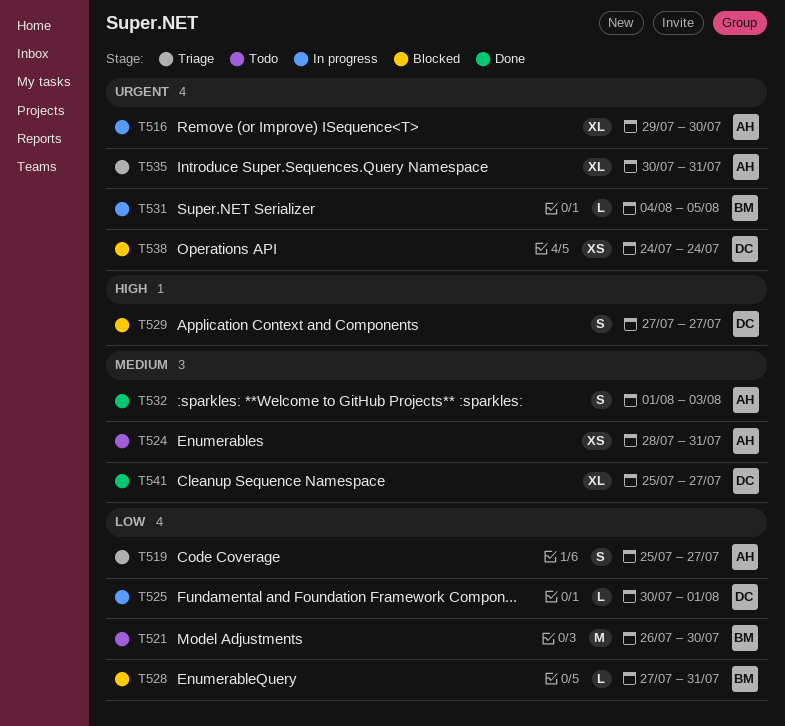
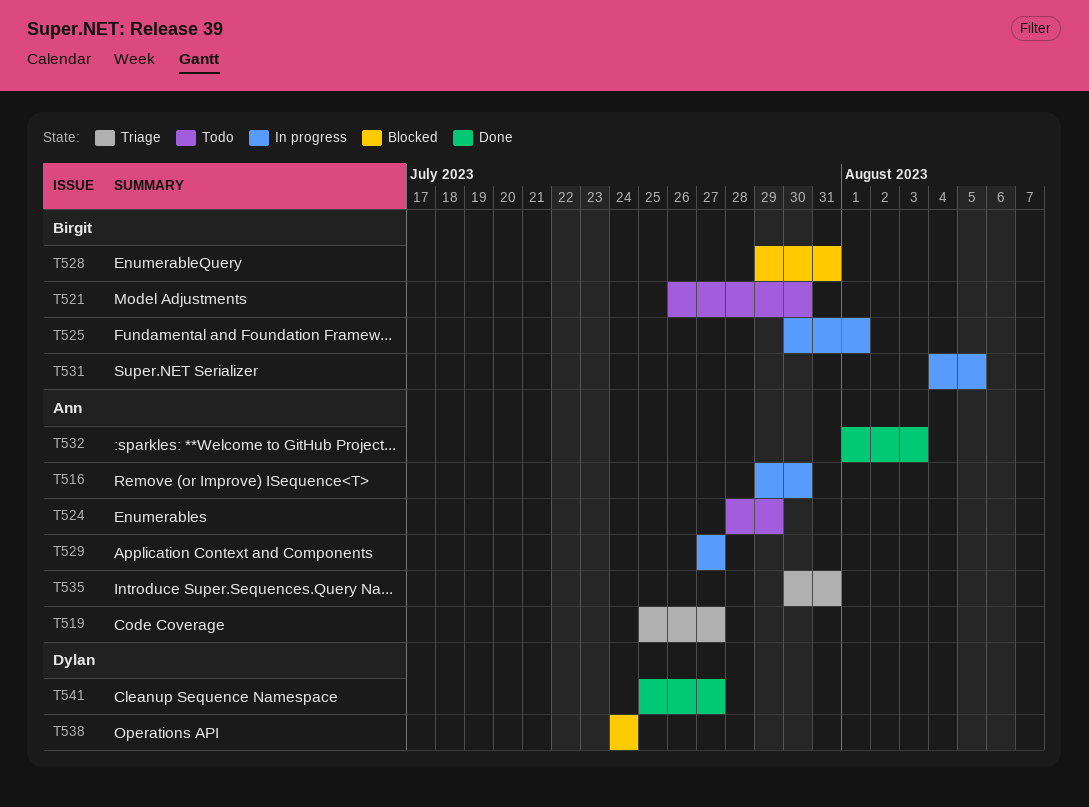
T524, due: Jul 31 -> Jul 29
T525, owner: Dylan -> Birgit
T528, start: Jul 27 -> Jul 29
T529, status: Blocked -> In progress
T529, owner: Dylan -> Ann

